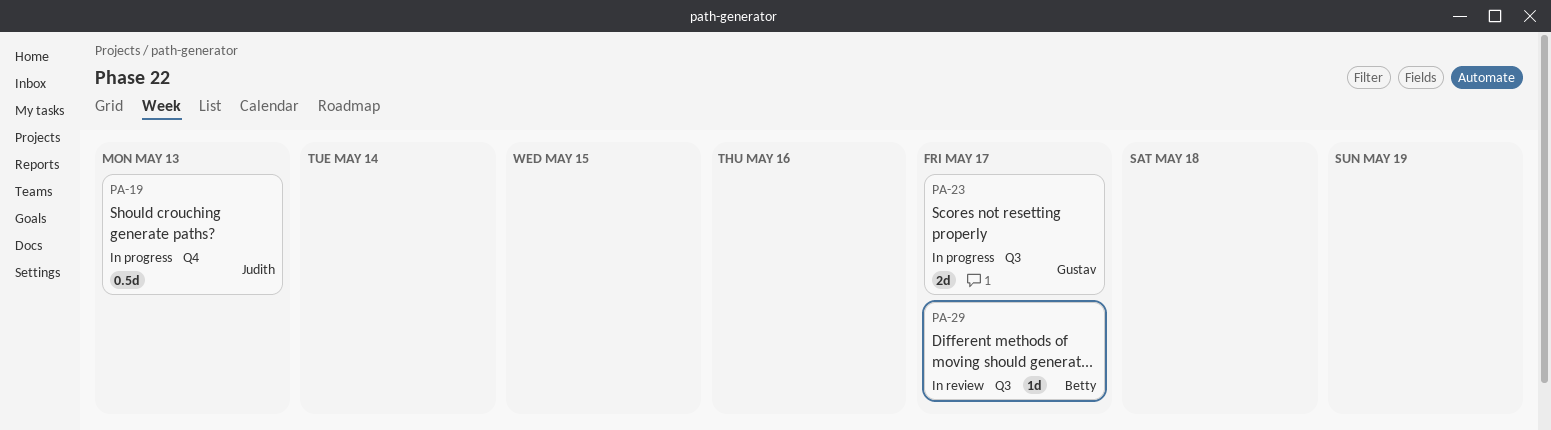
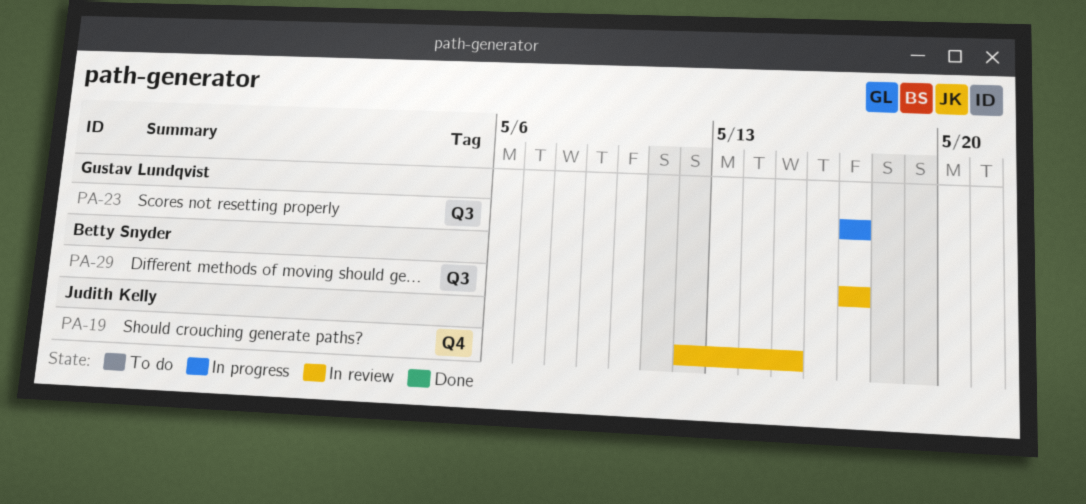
PA-19, status: In progress -> In review
PA-19, due: May 13 -> May 15

